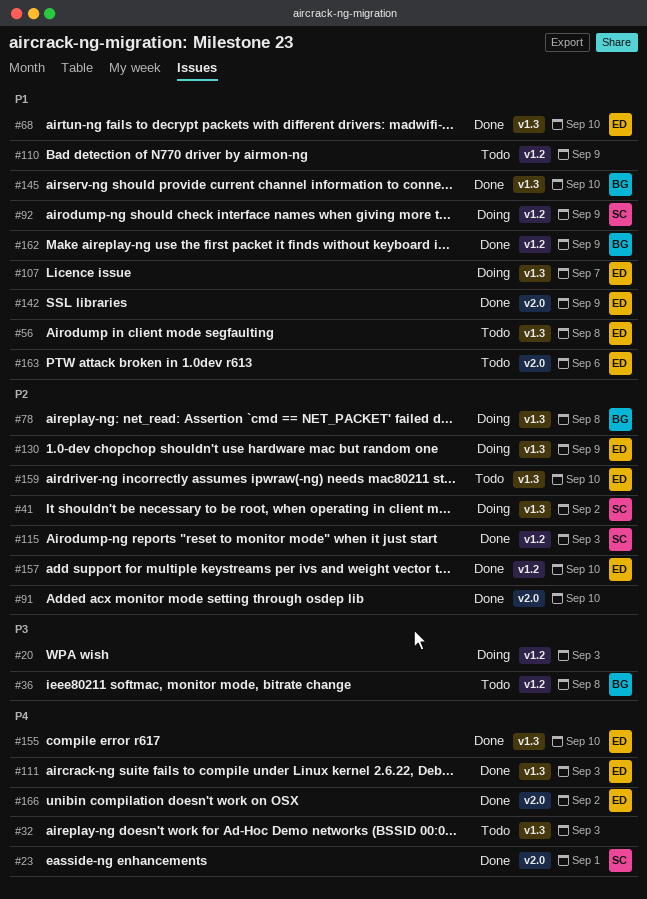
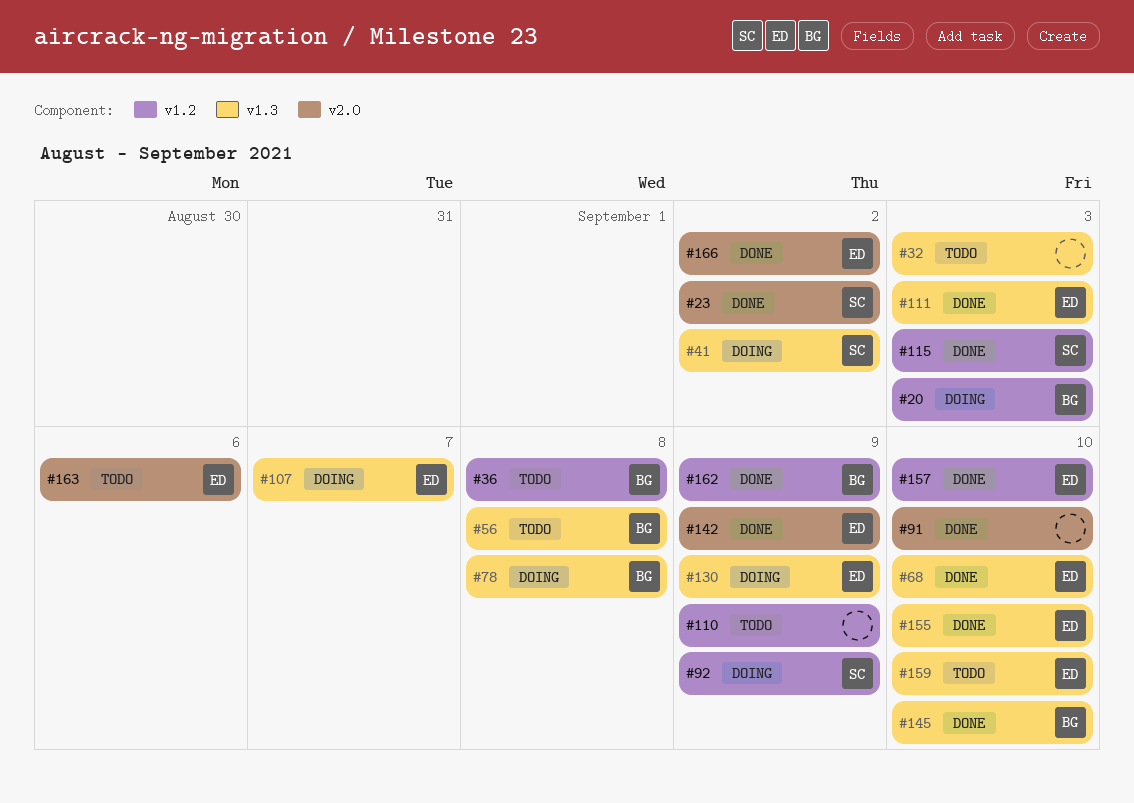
#20, owner: none -> BG
#23, due: Sep 1 -> Sep 2
#56, owner: ED -> BG

